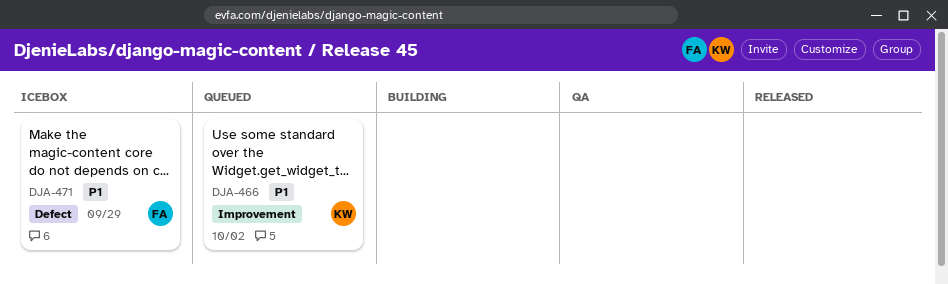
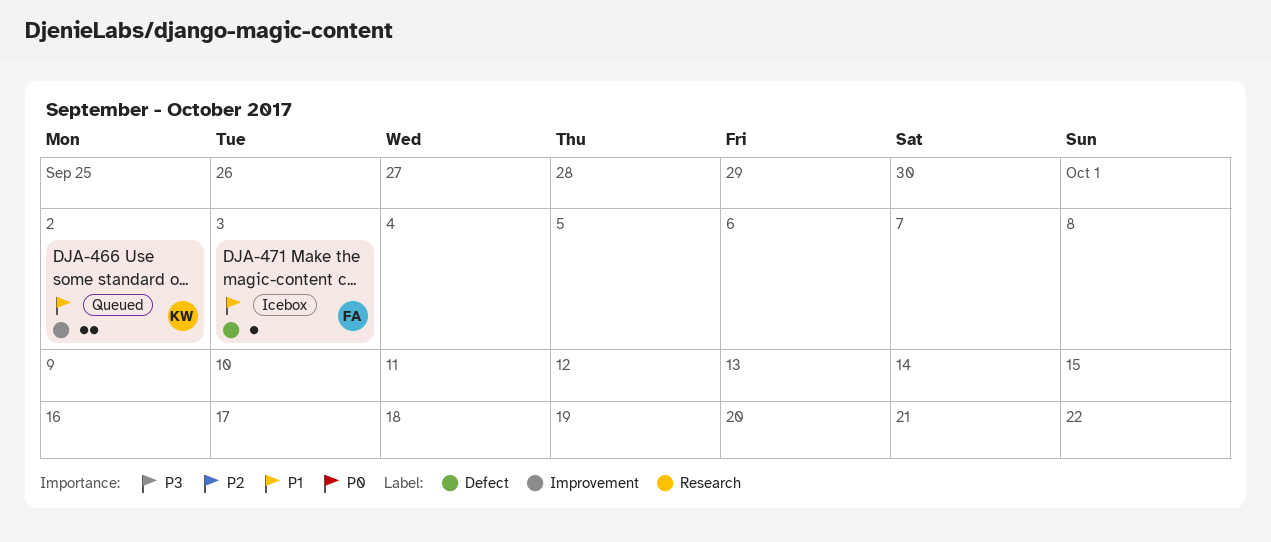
DJA-471, due: Sep 29 -> Oct 3

